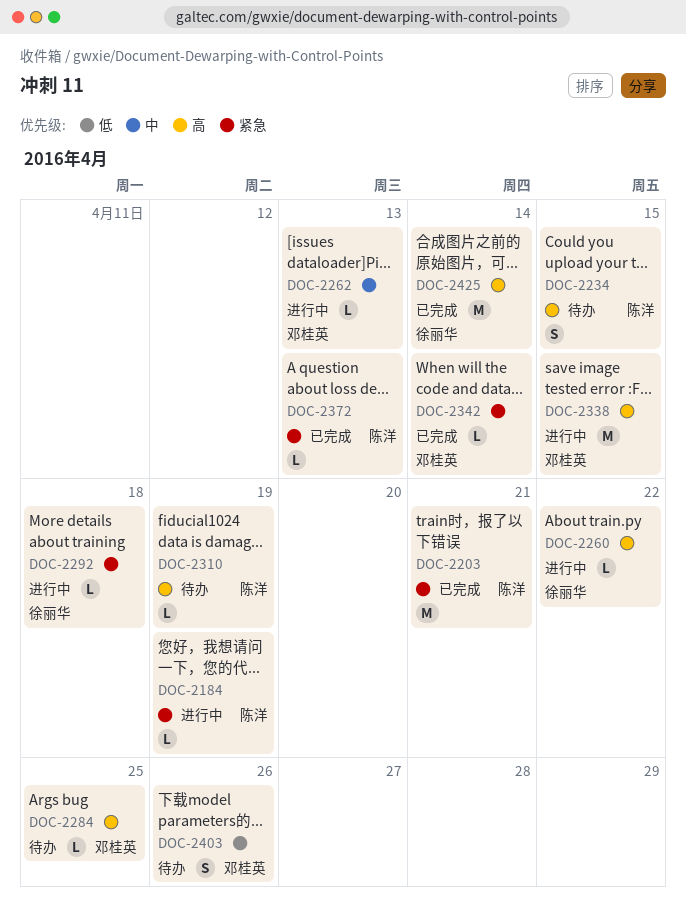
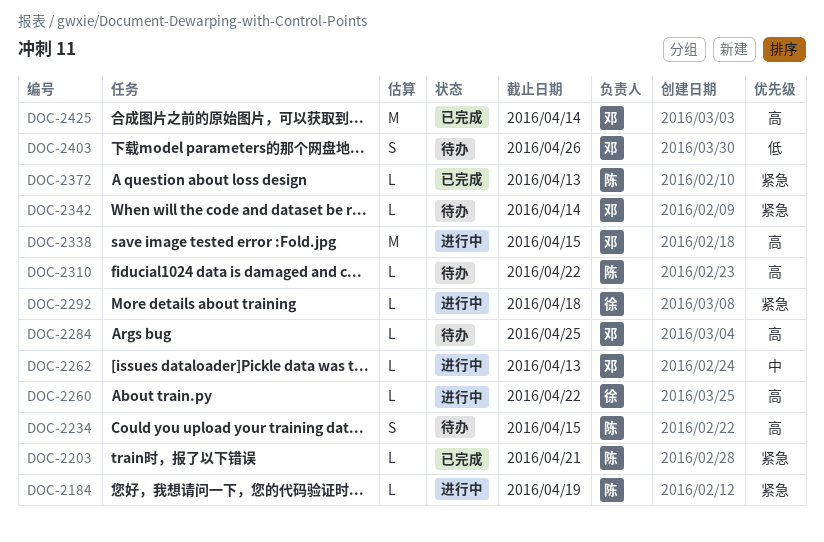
DOC-2203, estimate: M -> L
DOC-2310, due: Apr 19 -> Apr 22
DOC-2342, status: 已完成 -> 待办
DOC-2425, owner: 徐丽华 -> 邓桂英

